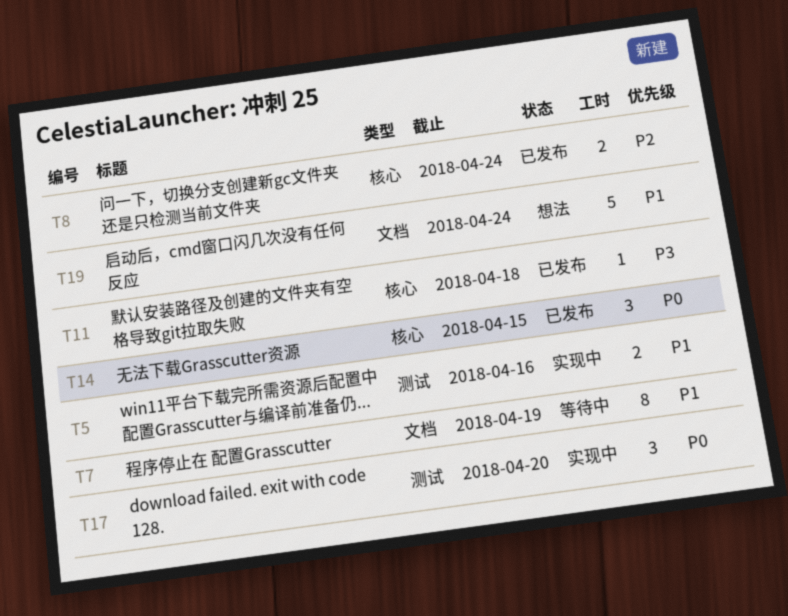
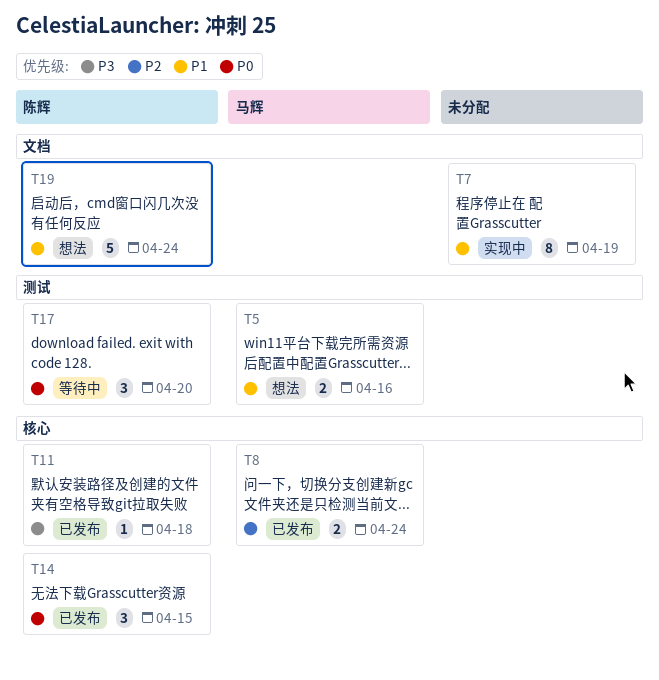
T5, status: 实现中 -> 想法
T7, status: 等待中 -> 实现中
T17, status: 实现中 -> 等待中

